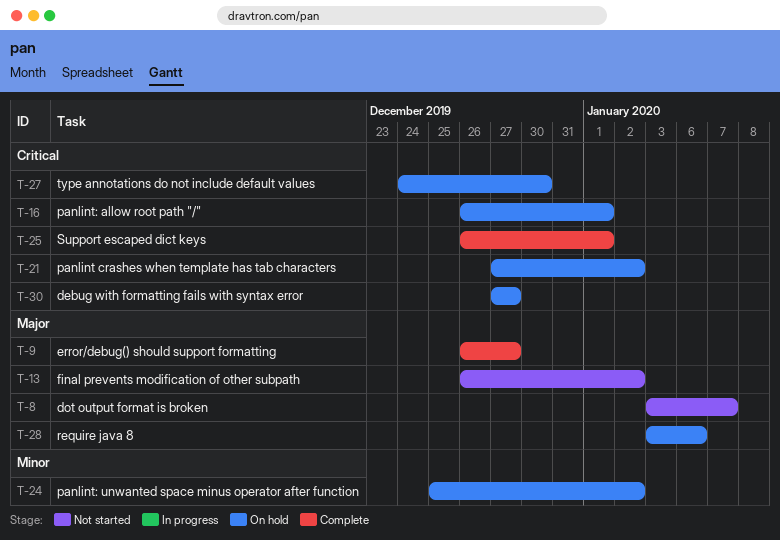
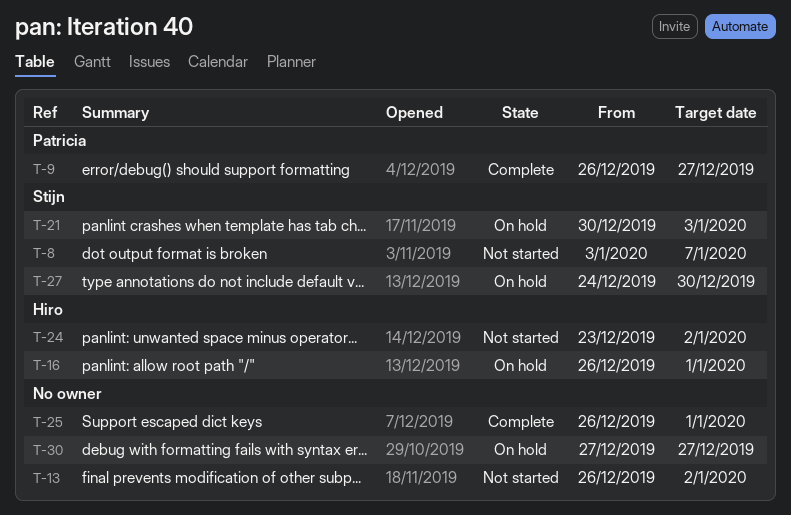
T-21, start: Dec 27 -> Dec 30
T-21, due: Jan 2 -> Jan 3
T-24, status: On hold -> Not started
T-24, start: Dec 25 -> Dec 23
T-28: present -> none

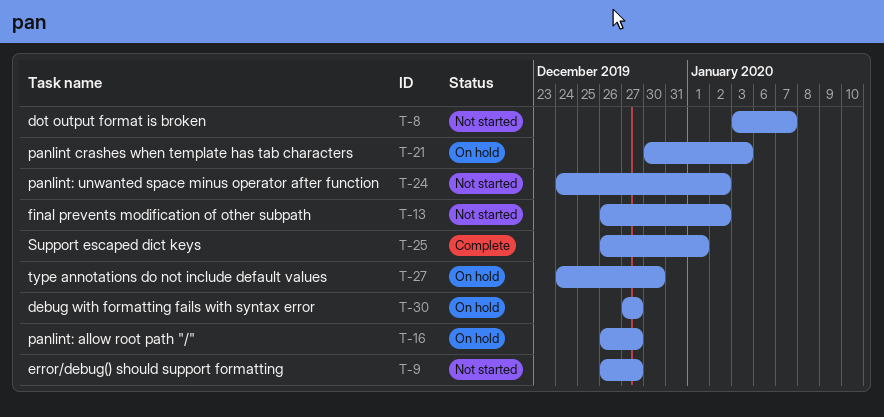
T-9, status: Complete -> Not started
T-16, due: Jan 1 -> Dec 27
T-24, start: Dec 23 -> Dec 24

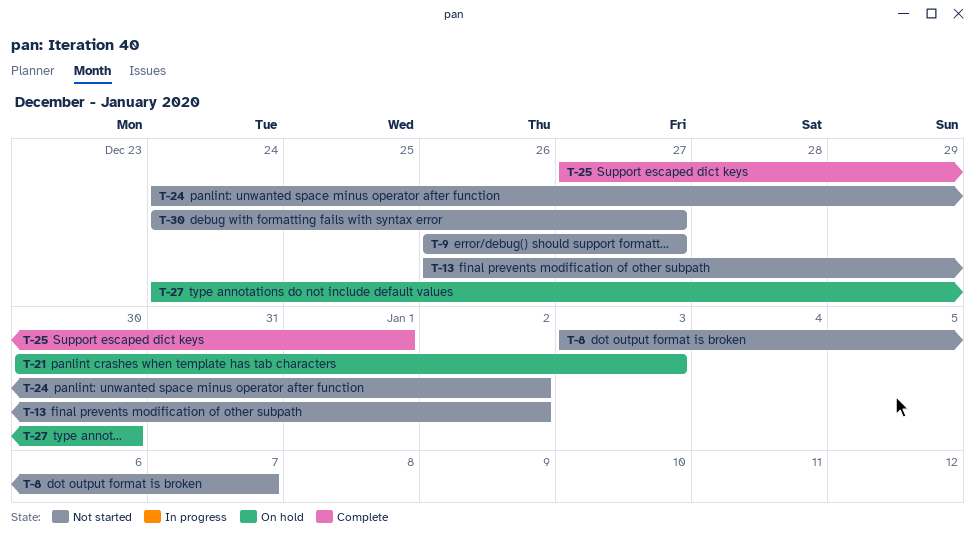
T-16: present -> none
T-25, start: Dec 26 -> Dec 27
T-30, status: On hold -> Not started
T-30, start: Dec 27 -> Dec 24

